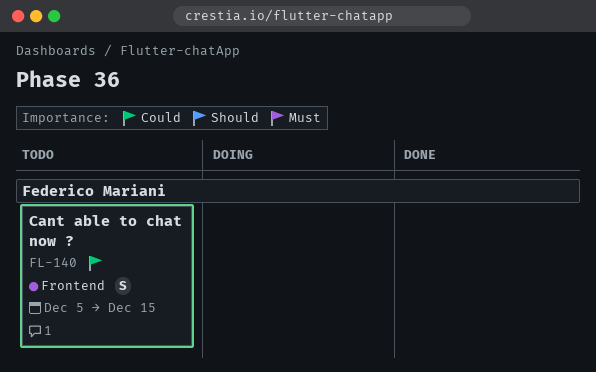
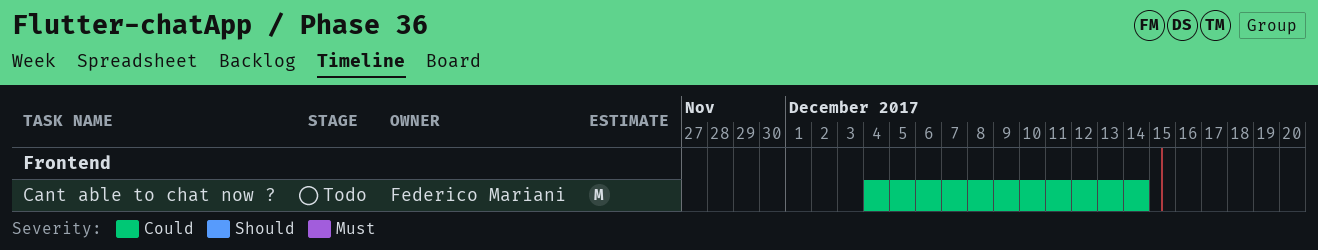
Cant able to chat now ?, estimate: S -> M
Cant able to chat now ?, start: Dec 5 -> Dec 4
Cant able to chat now ?, due: Dec 15 -> Dec 14

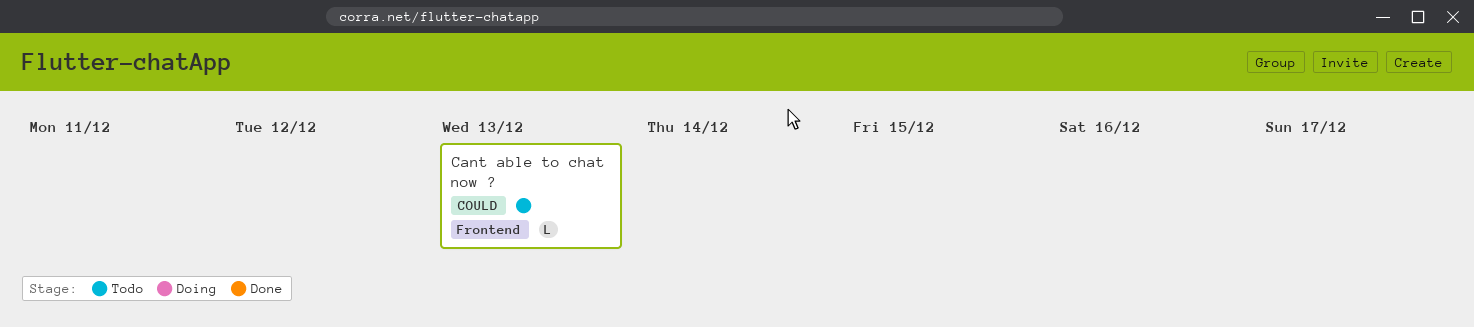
Cant able to chat now ?, estimate: M -> L
Cant able to chat now ?, due: Dec 14 -> Dec 13

